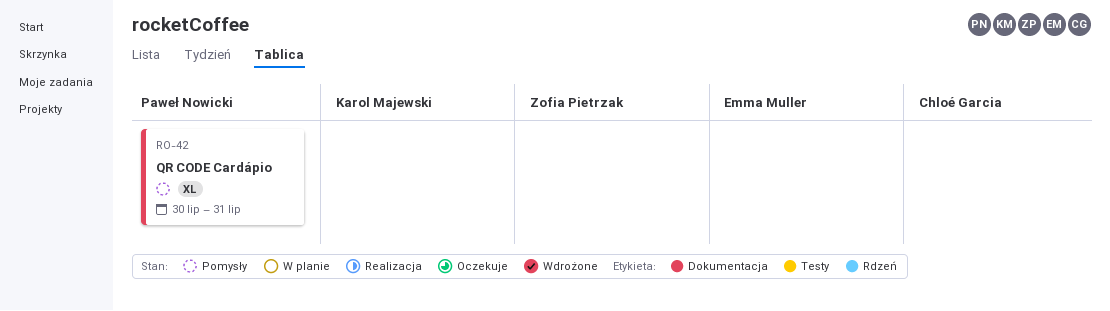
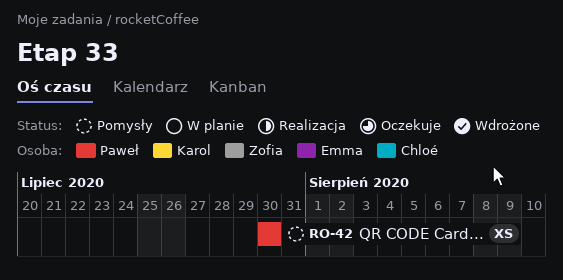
RO-42, estimate: XL -> XS
RO-42, due: Jul 31 -> Jul 30

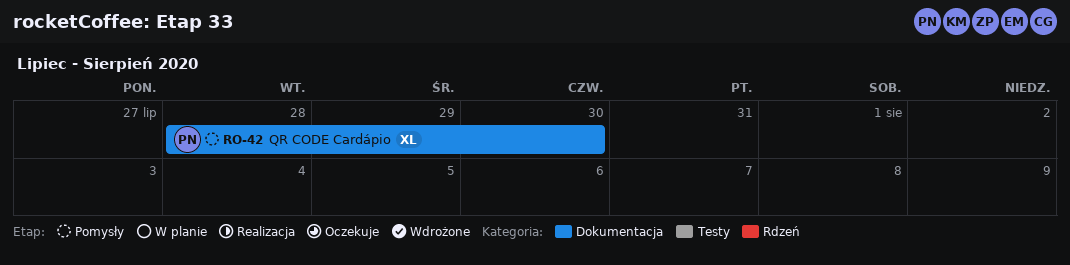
RO-42, estimate: XS -> XL
RO-42, start: Jul 30 -> Jul 28

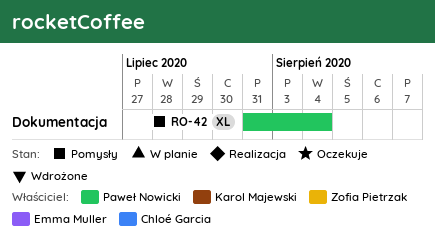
RO-42, start: Jul 28 -> Jul 31
RO-42, due: Jul 30 -> Aug 4

